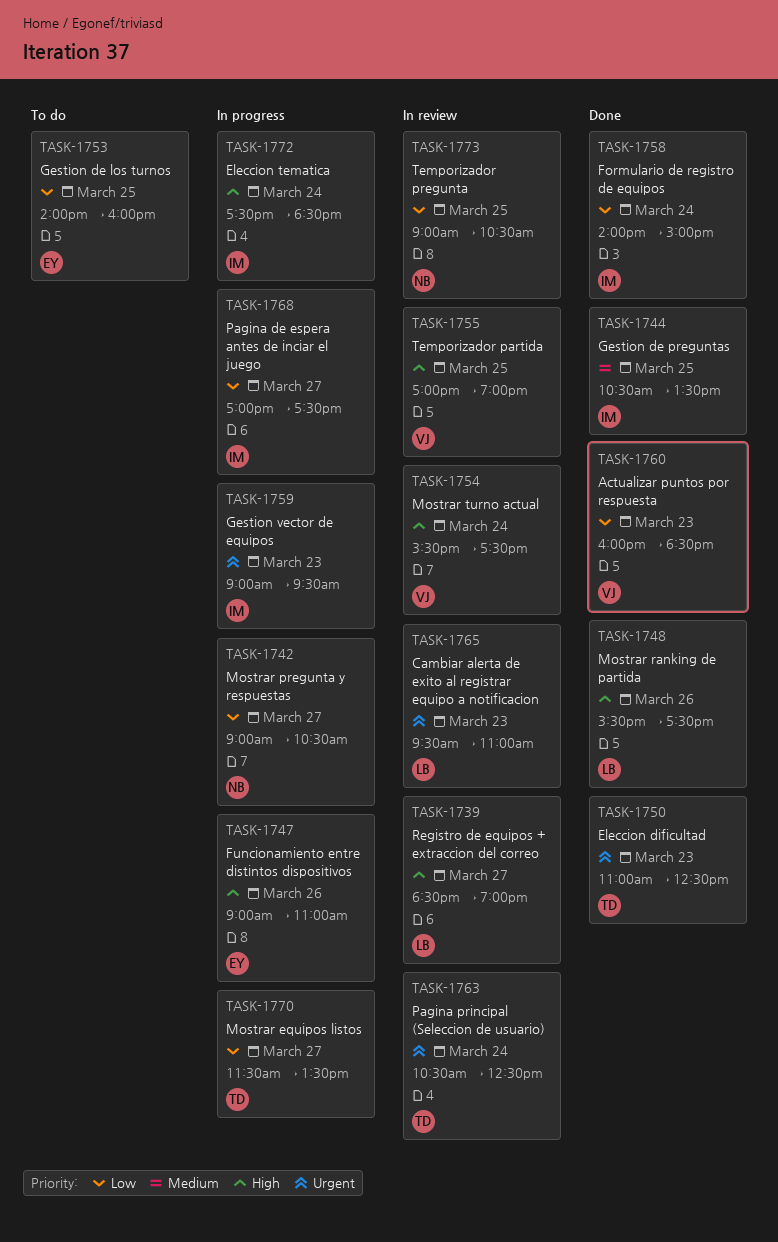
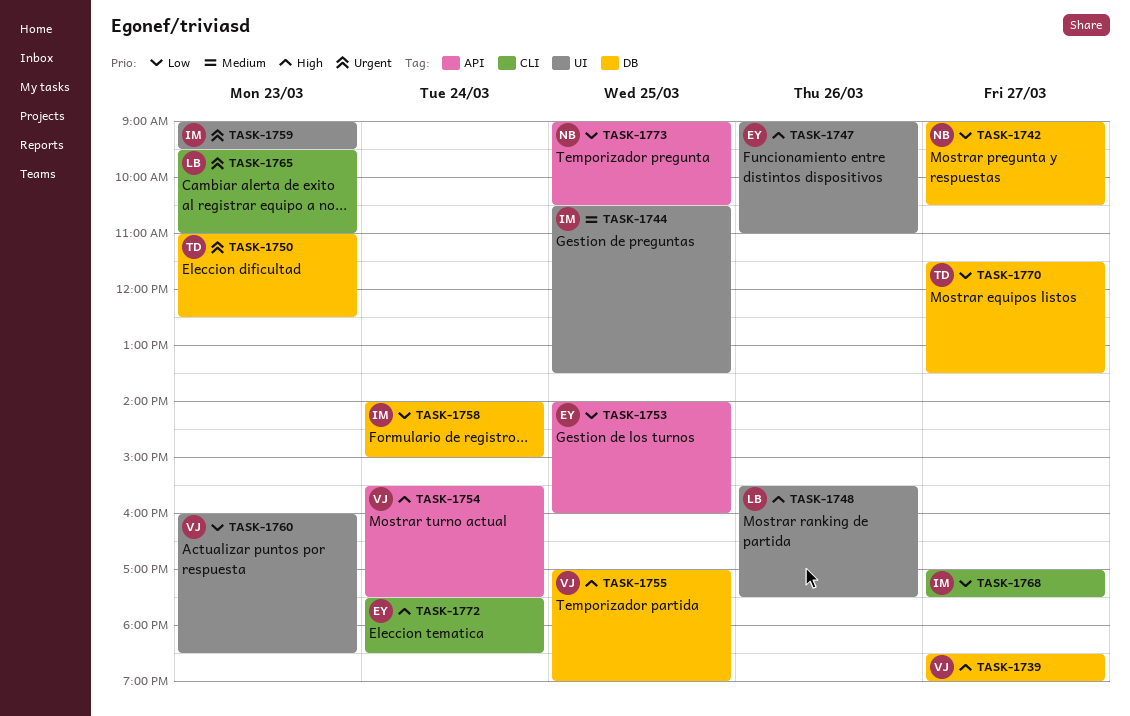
TASK-1739, owner: LB -> VJ
TASK-1763: present -> none
TASK-1772, owner: IM -> EY

